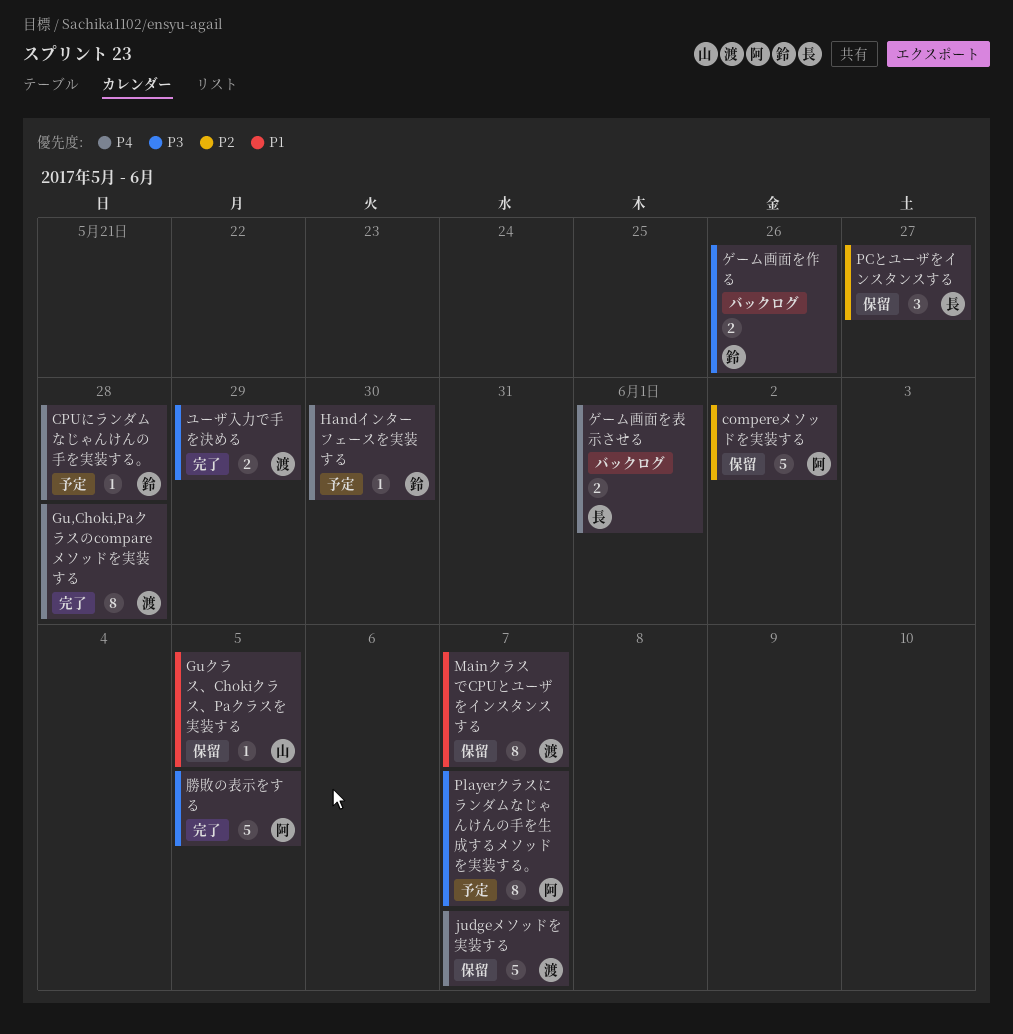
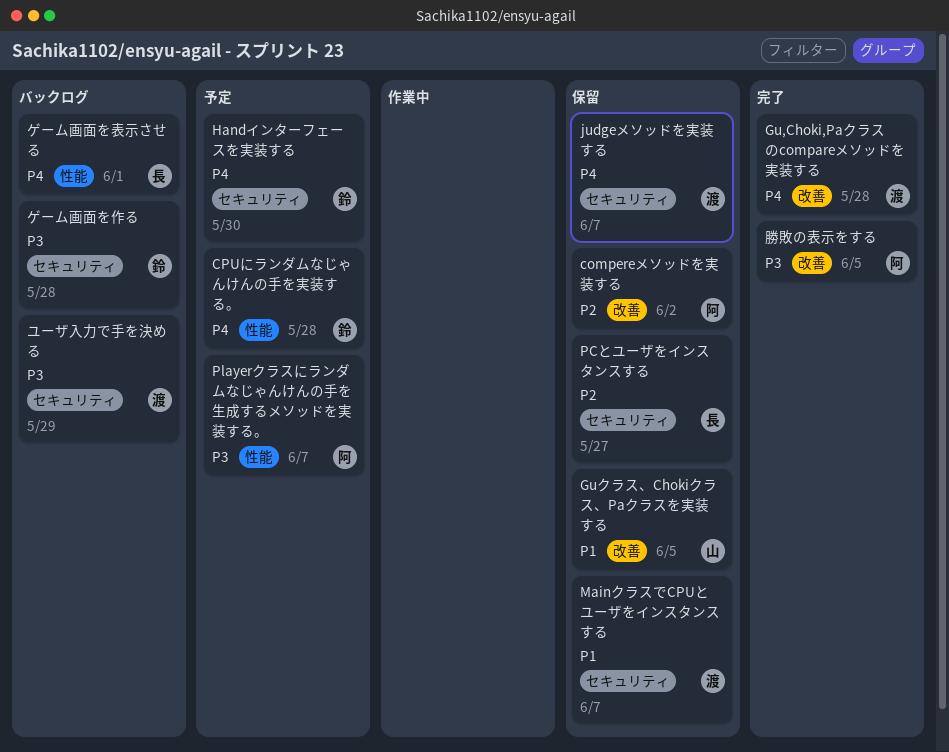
ゲーム画面を作る, due: May 26 -> May 28
ユーザ入力で手を決める, status: 完了 -> バックログ

